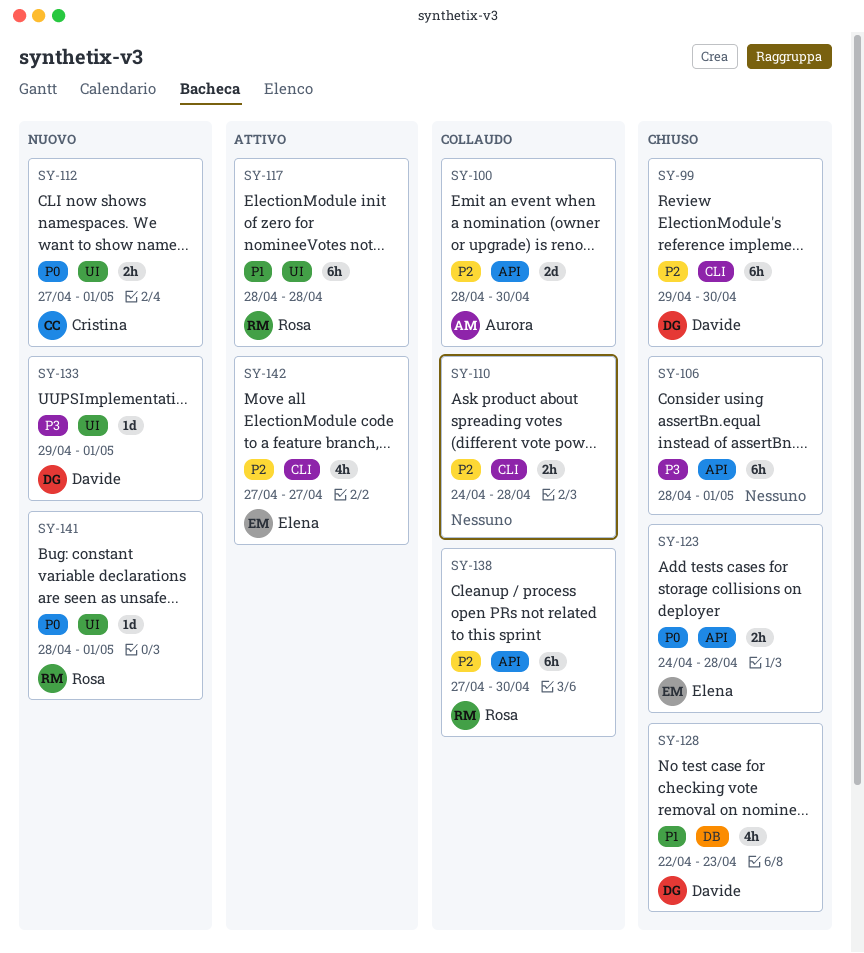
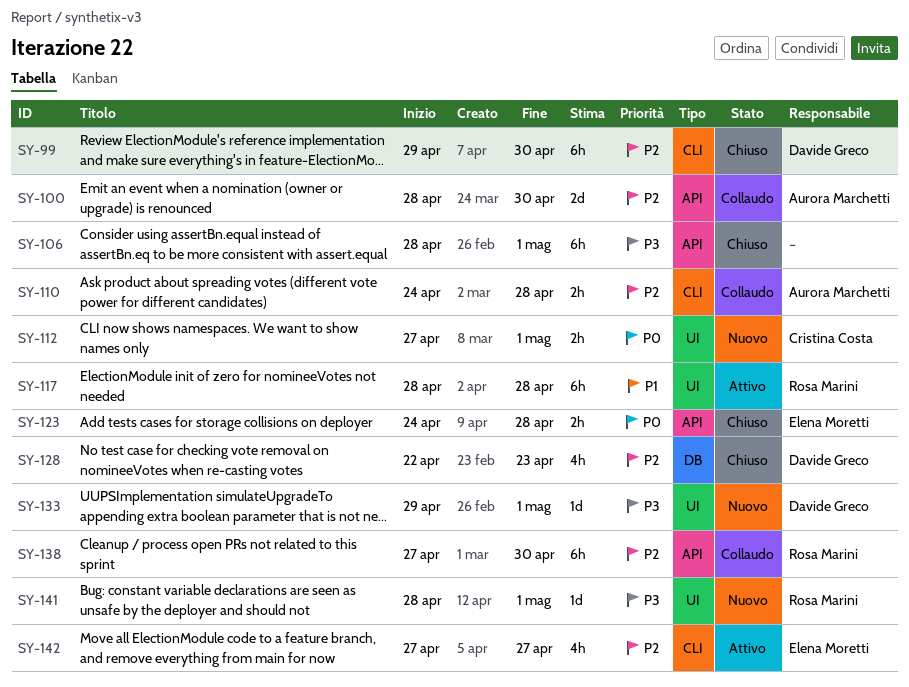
SY-110, owner: none -> Aurora Marchetti
SY-128, priority: P1 -> P2
SY-141, priority: P0 -> P3

